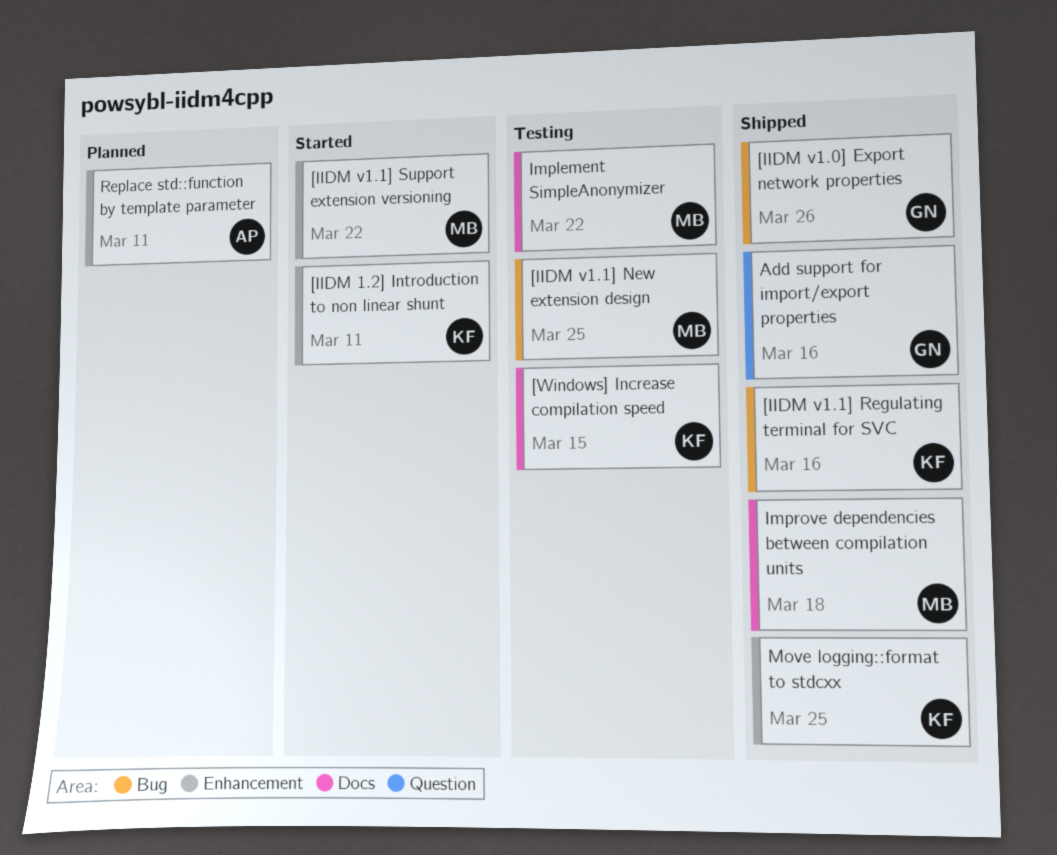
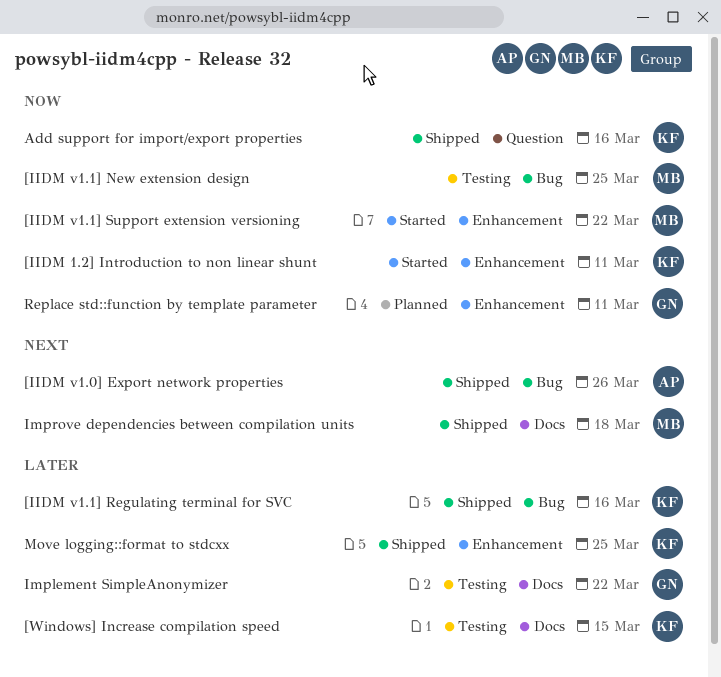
[IIDM v1.0] Export network properties, owner: GN -> AP
Add support for import/export properties, owner: GN -> KF
Implement SimpleAnonymizer, owner: MB -> GN
Replace std::function by template parameter, owner: AP -> GN

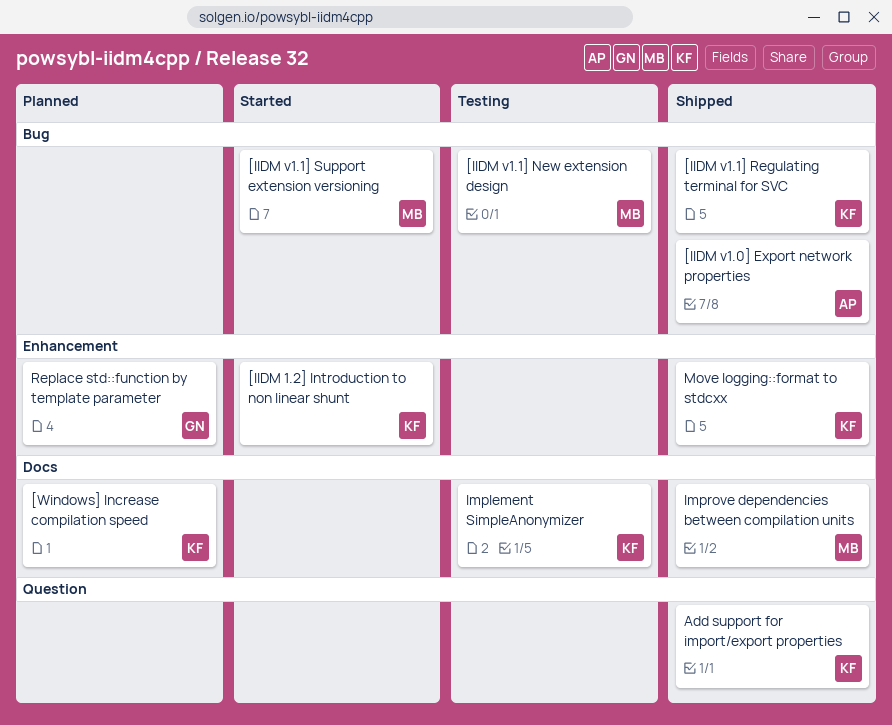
[IIDM v1.1] Support extension versioning, label: Enhancement -> Bug
[Windows] Increase compilation speed, status: Testing -> Planned
Implement SimpleAnonymizer, owner: GN -> KF

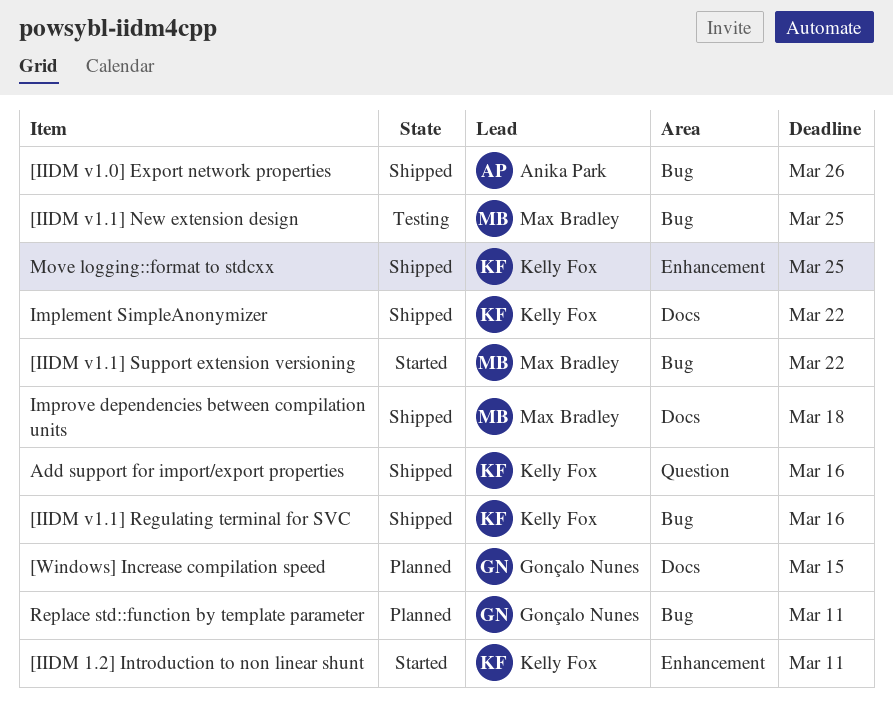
[Windows] Increase compilation speed, owner: Kelly Fox -> Gonçalo Nunes
Implement SimpleAnonymizer, status: Testing -> Shipped
Replace std::function by template parameter, label: Enhancement -> Bug

